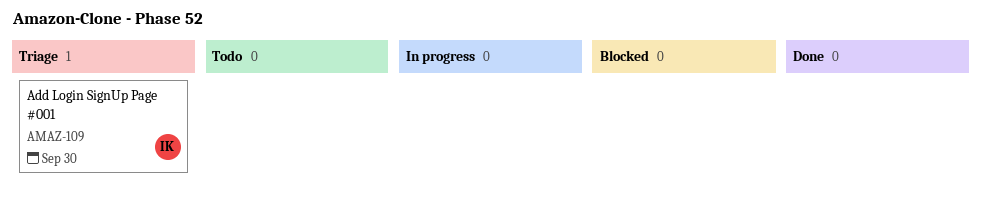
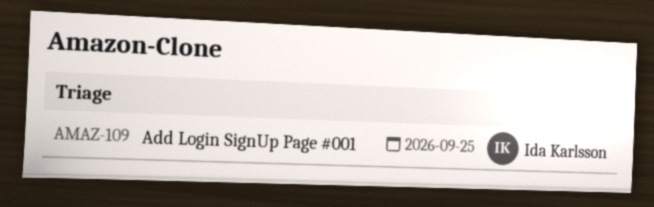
AMAZ-109, due: Sep 30 -> Sep 25

